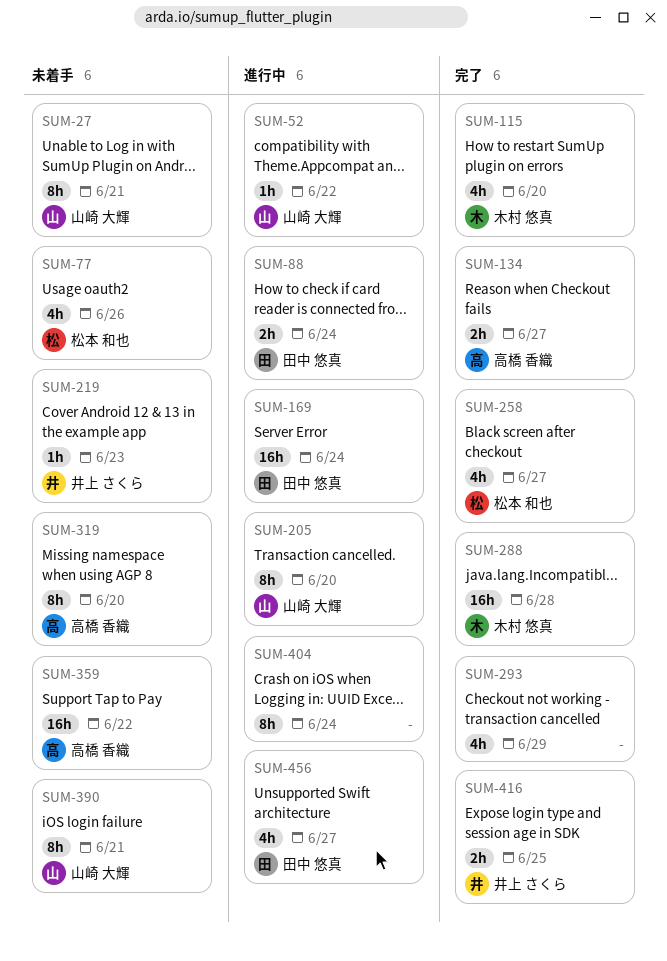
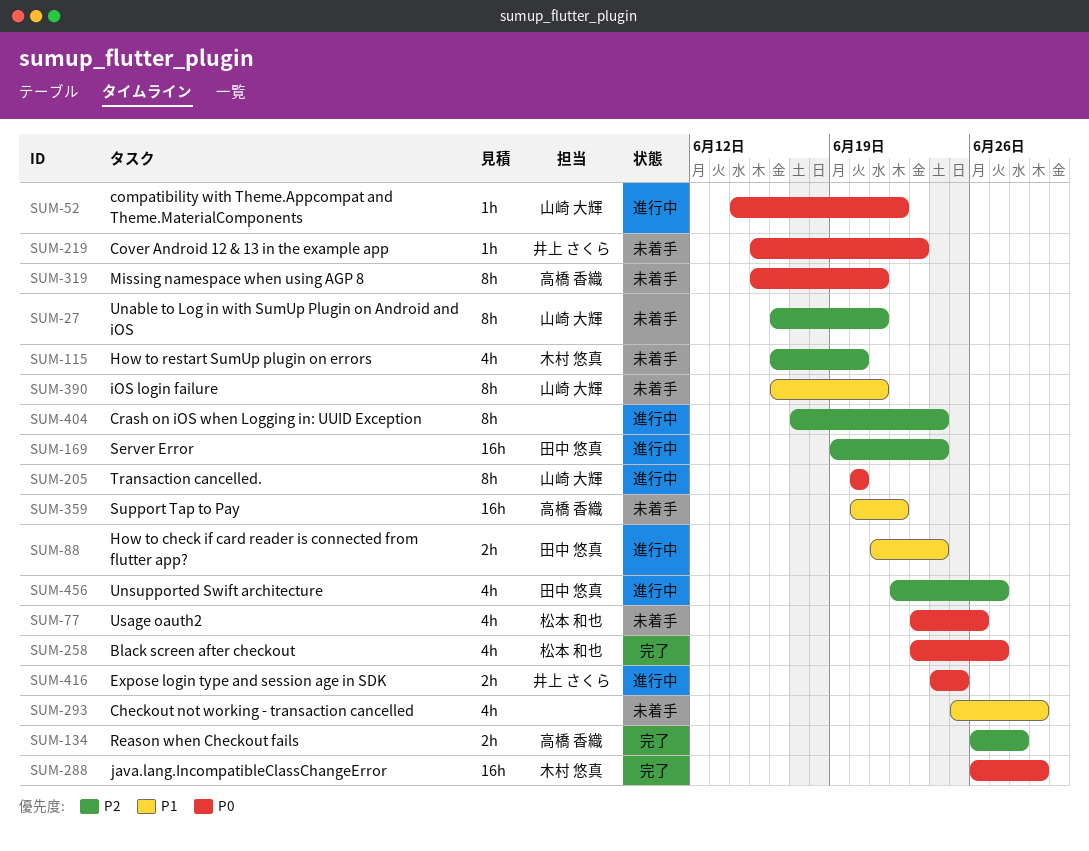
SUM-115, status: 完了 -> 未着手
SUM-134, due: Jun 27 -> Jun 28
SUM-288, due: Jun 28 -> Jun 29
SUM-293, status: 完了 -> 未着手
SUM-319, due: Jun 20 -> Jun 21
SUM-416, status: 完了 -> 進行中

